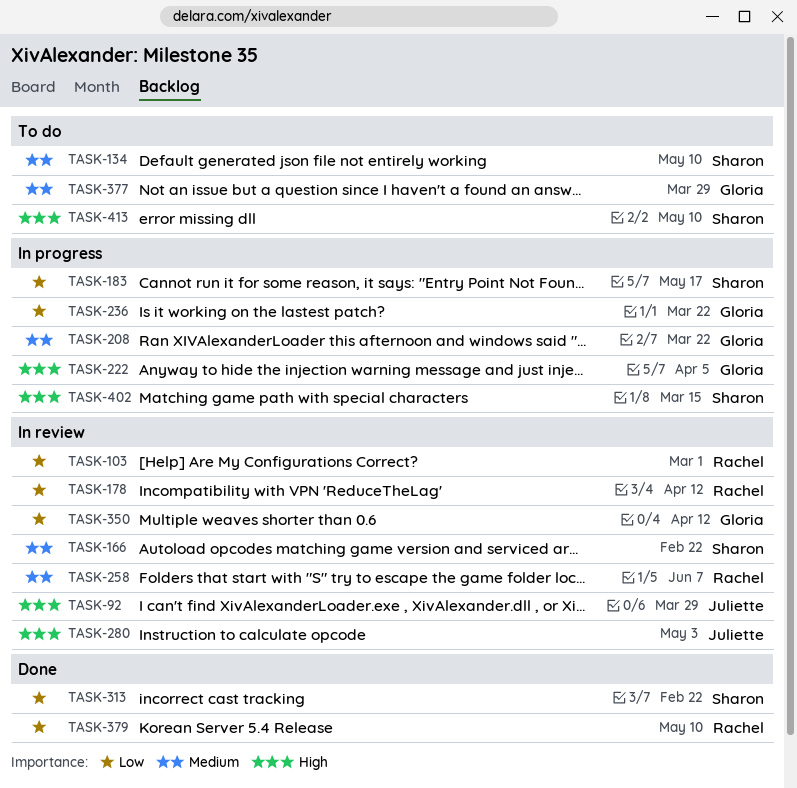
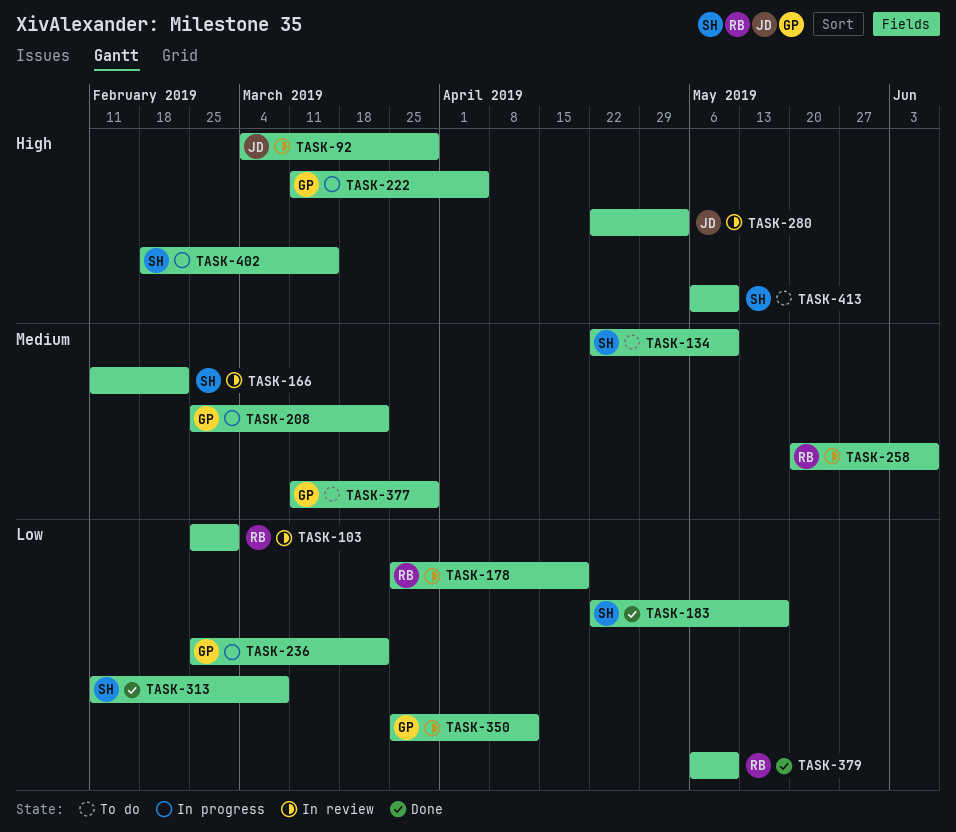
TASK-178, due: Apr 12 -> Apr 19
TASK-183, status: In progress -> Done
TASK-313, due: Feb 22 -> Mar 8

